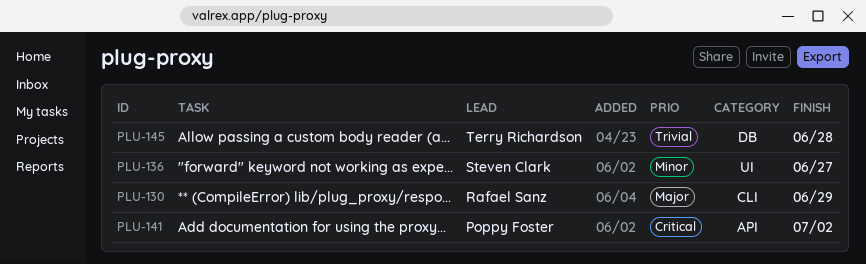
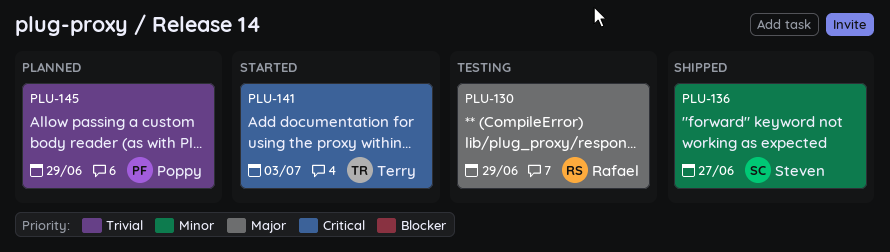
PLU-141, owner: Poppy Foster -> Terry Richardson
PLU-141, due: Jul 2 -> Jul 3
PLU-145, owner: Terry Richardson -> Poppy Foster
PLU-145, due: Jun 28 -> Jun 29

